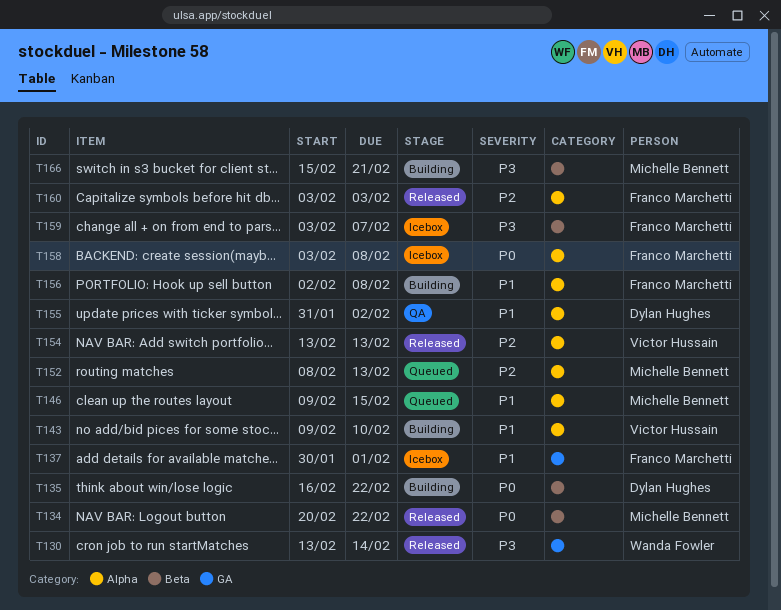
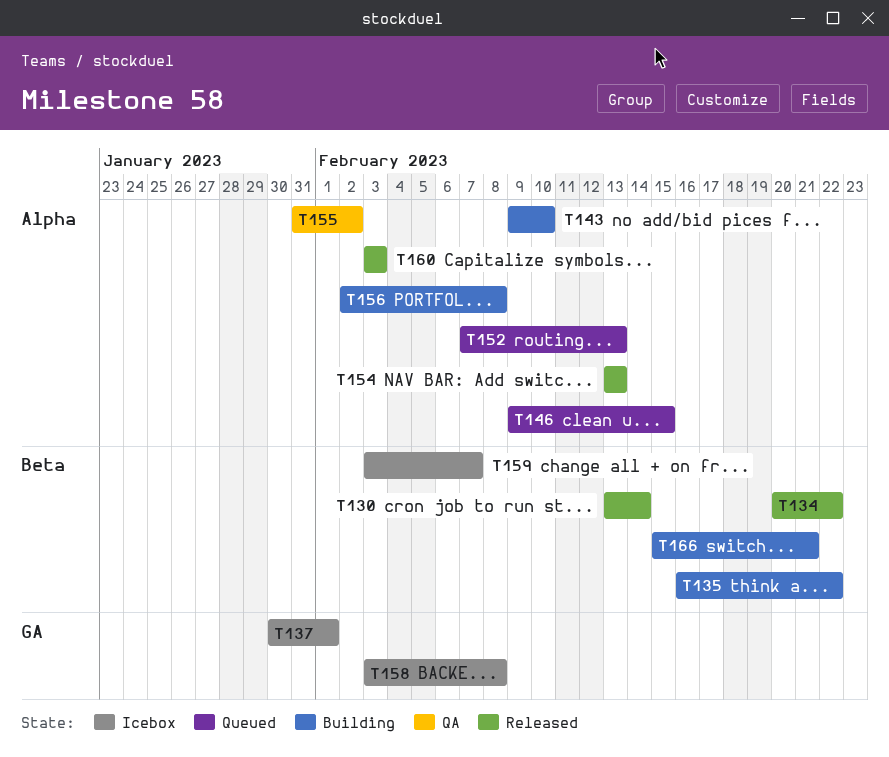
T130, label: GA -> Beta
T152, start: Feb 8 -> Feb 7
T158, label: Alpha -> GA

